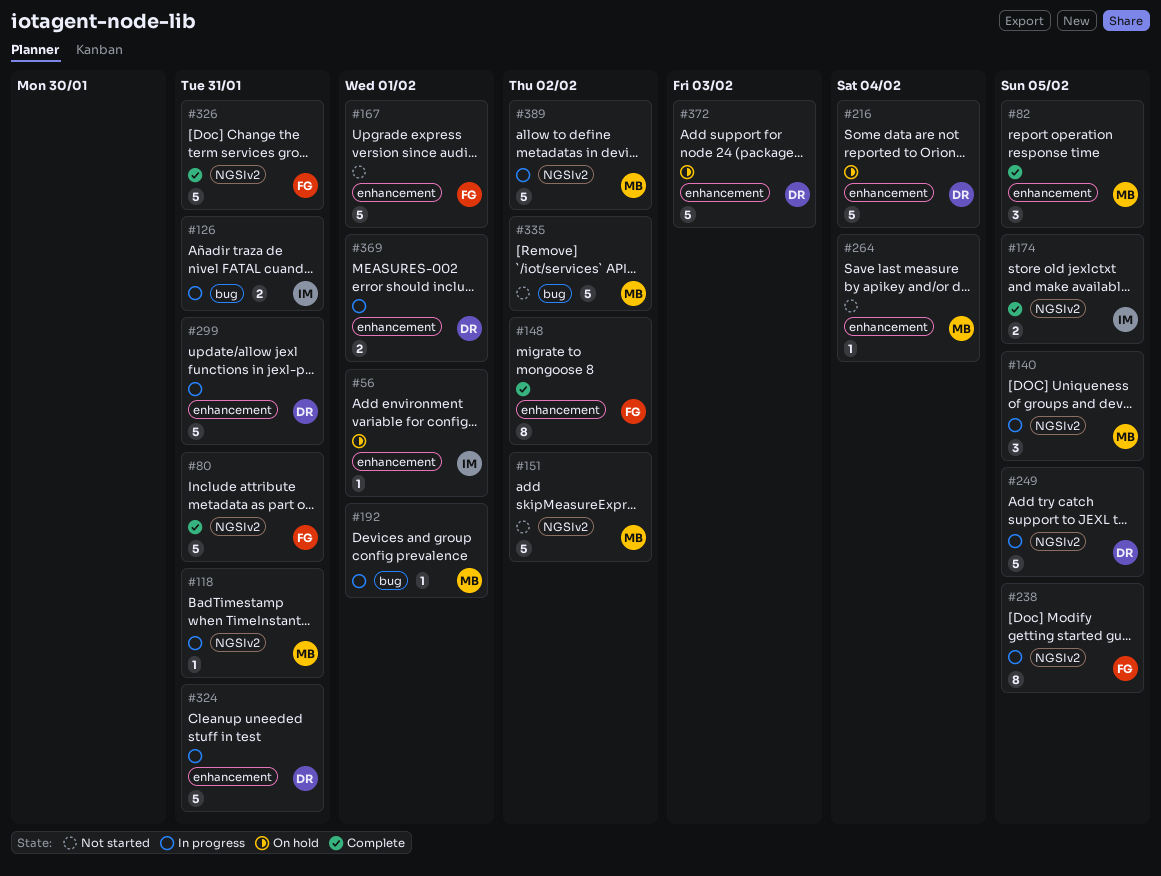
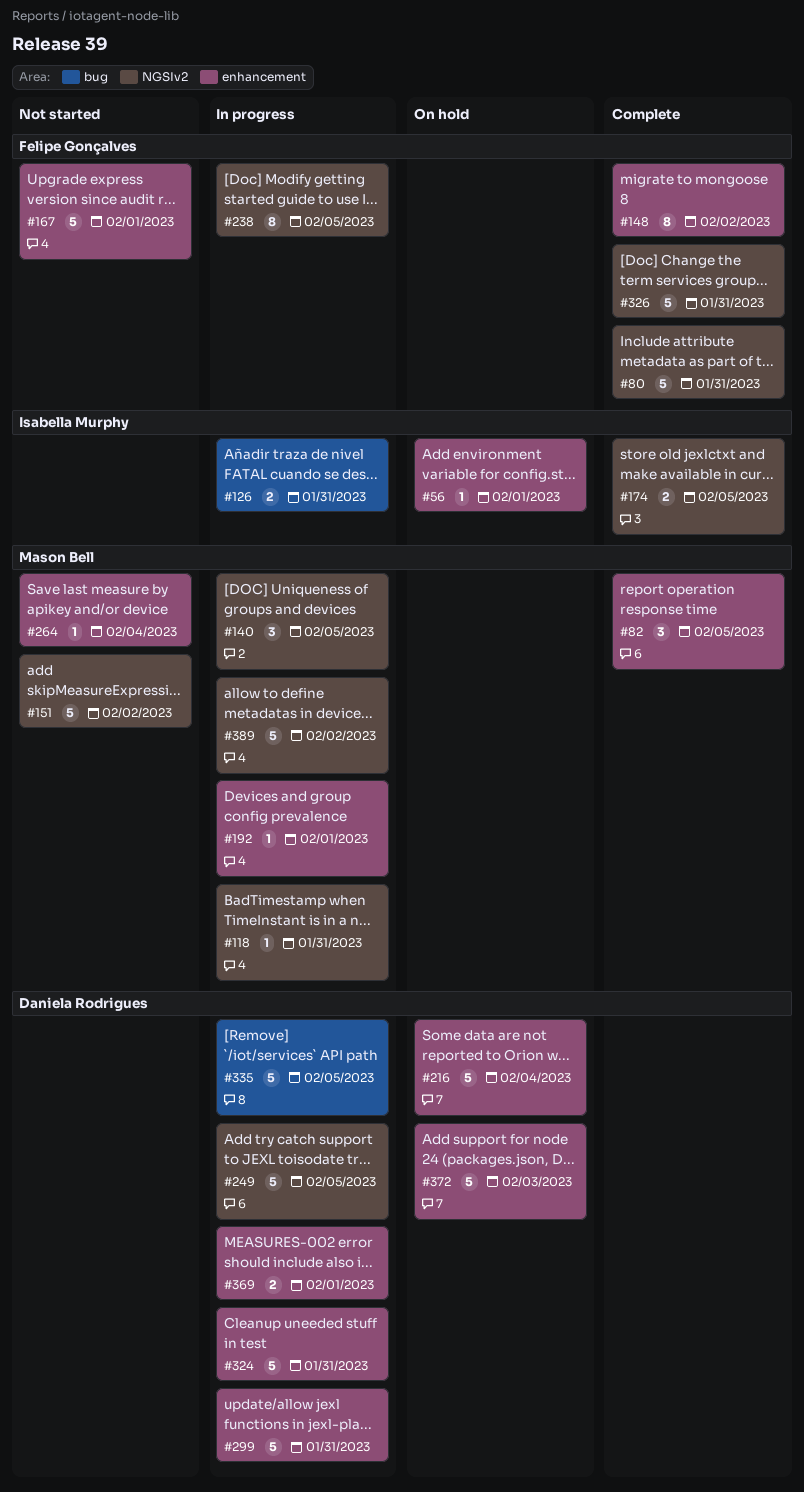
#192, label: bug -> enhancement
#335, status: Not started -> In progress
#335, owner: Mason Bell -> Daniela Rodrigues
#335, due: Feb 2 -> Feb 5

